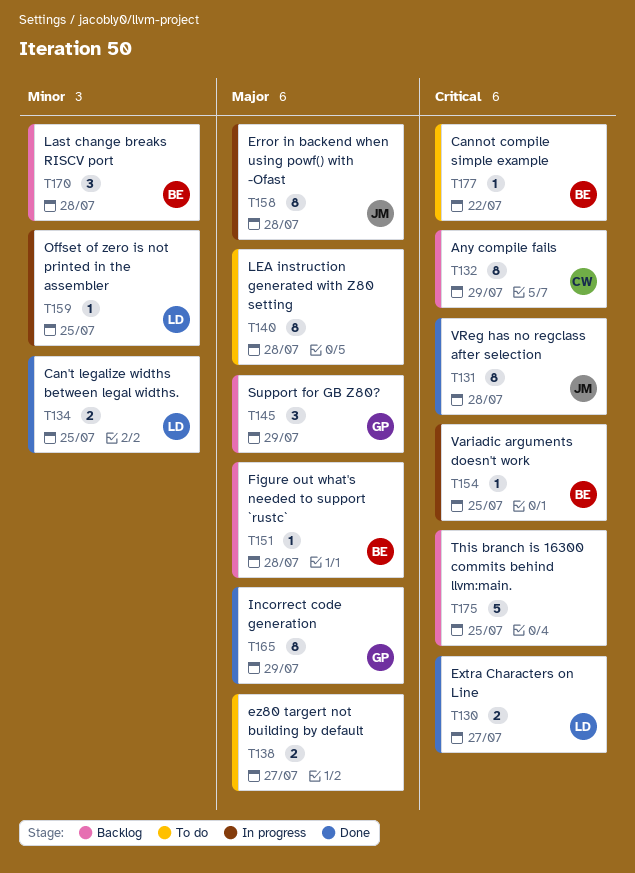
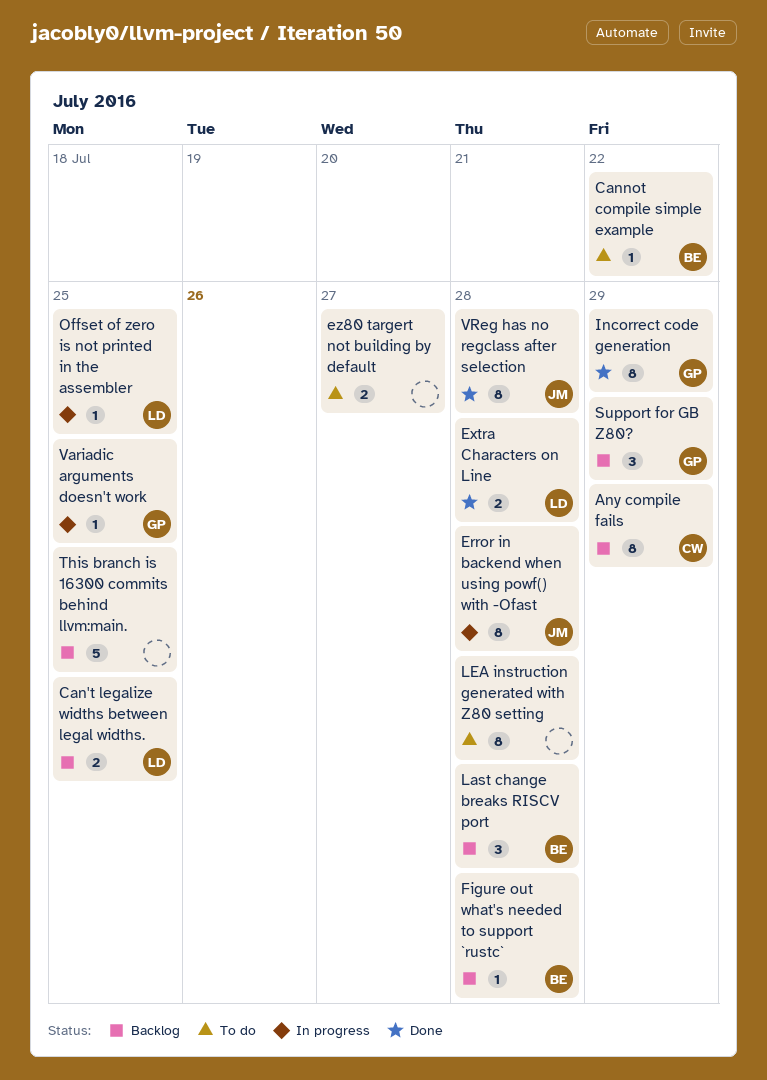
Can't legalize widths between legal widths., status: Done -> Backlog
Extra Characters on Line, due: Jul 27 -> Jul 28
Variadic arguments doesn't work, owner: BE -> GP

